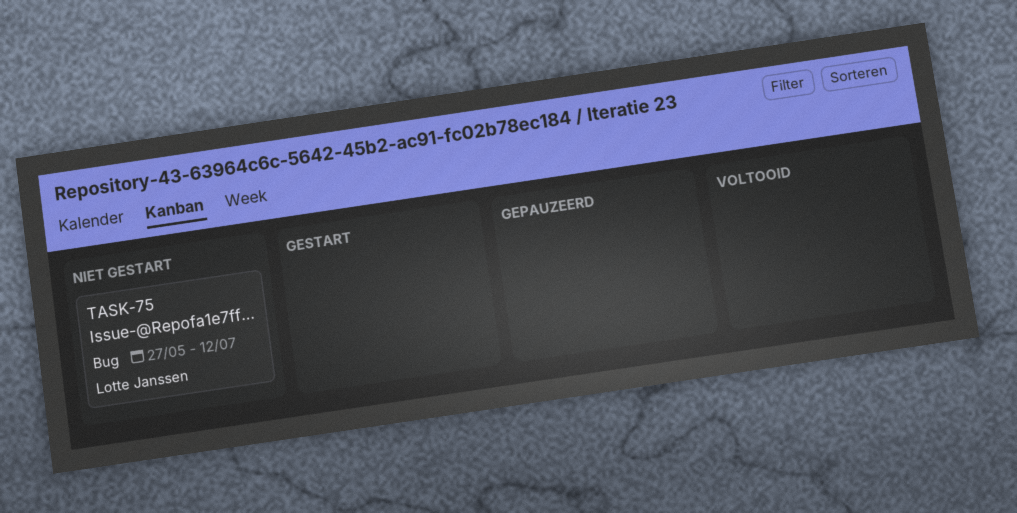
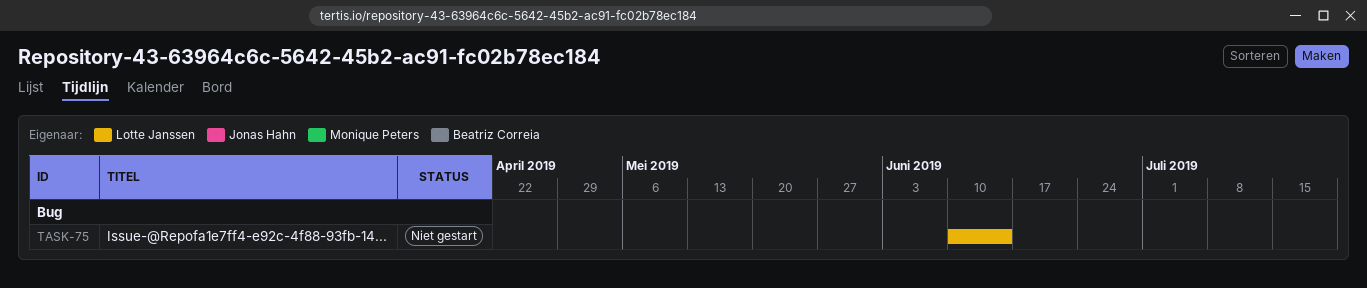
TASK-75, start: May 27 -> Jun 10
TASK-75, due: Jul 12 -> Jun 14

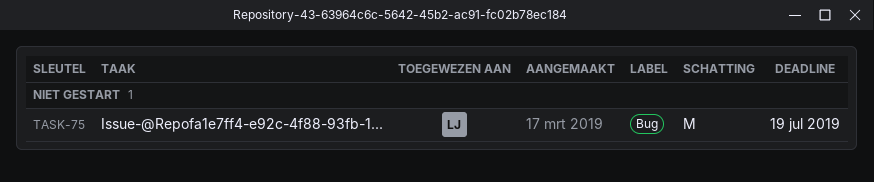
TASK-75, due: Jun 14 -> Jul 19

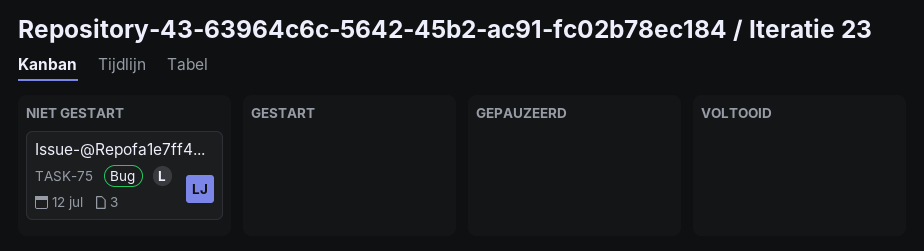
TASK-75, estimate: M -> L
TASK-75, due: Jul 19 -> Jul 12

